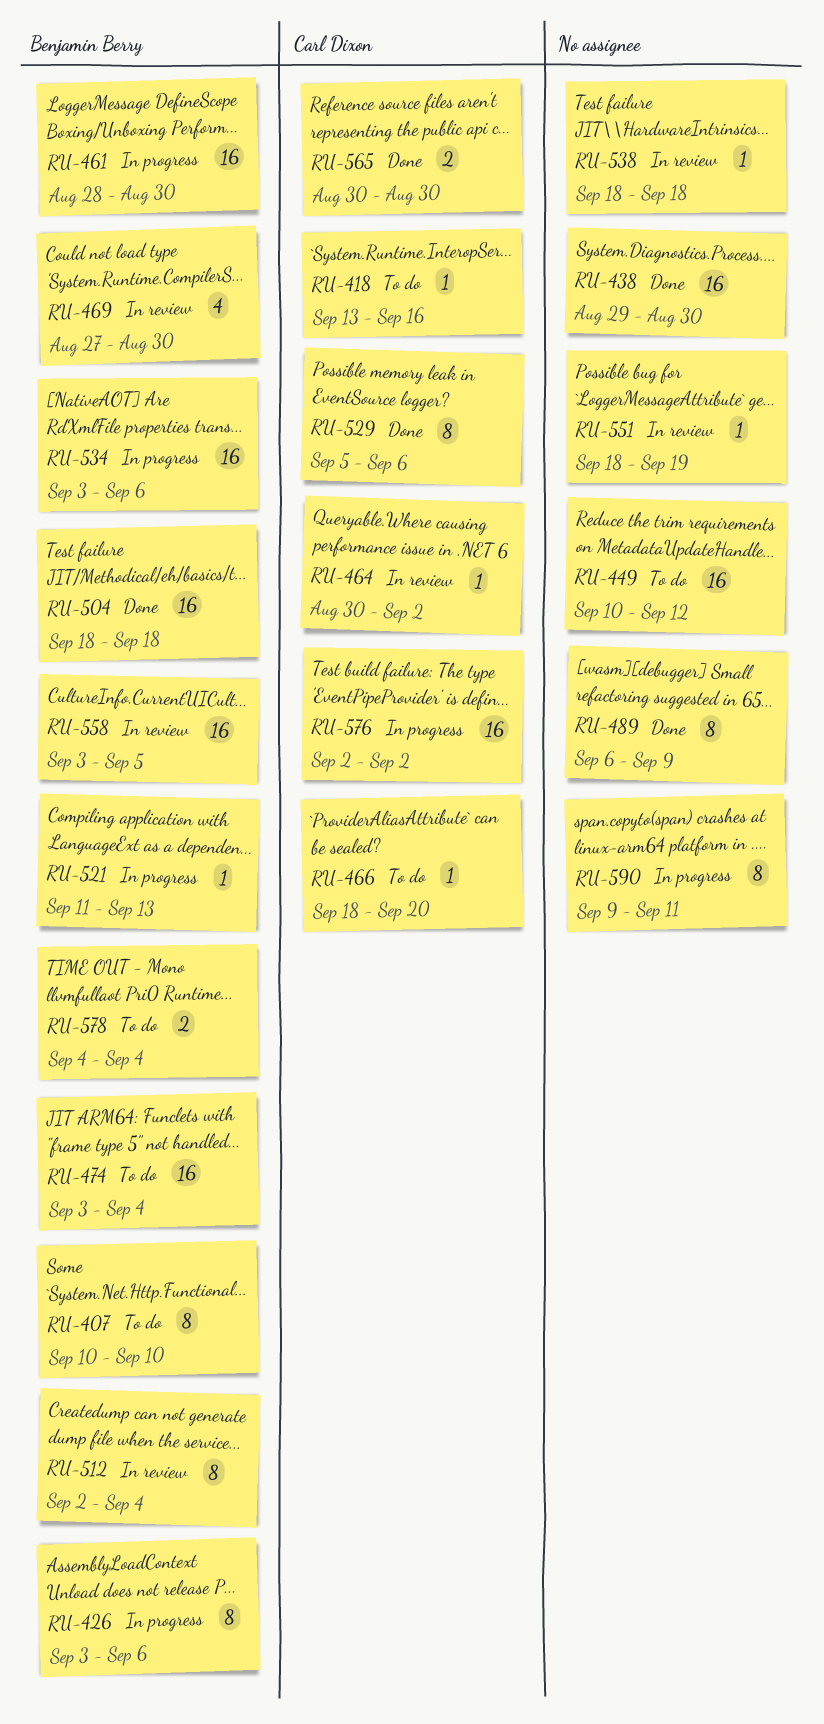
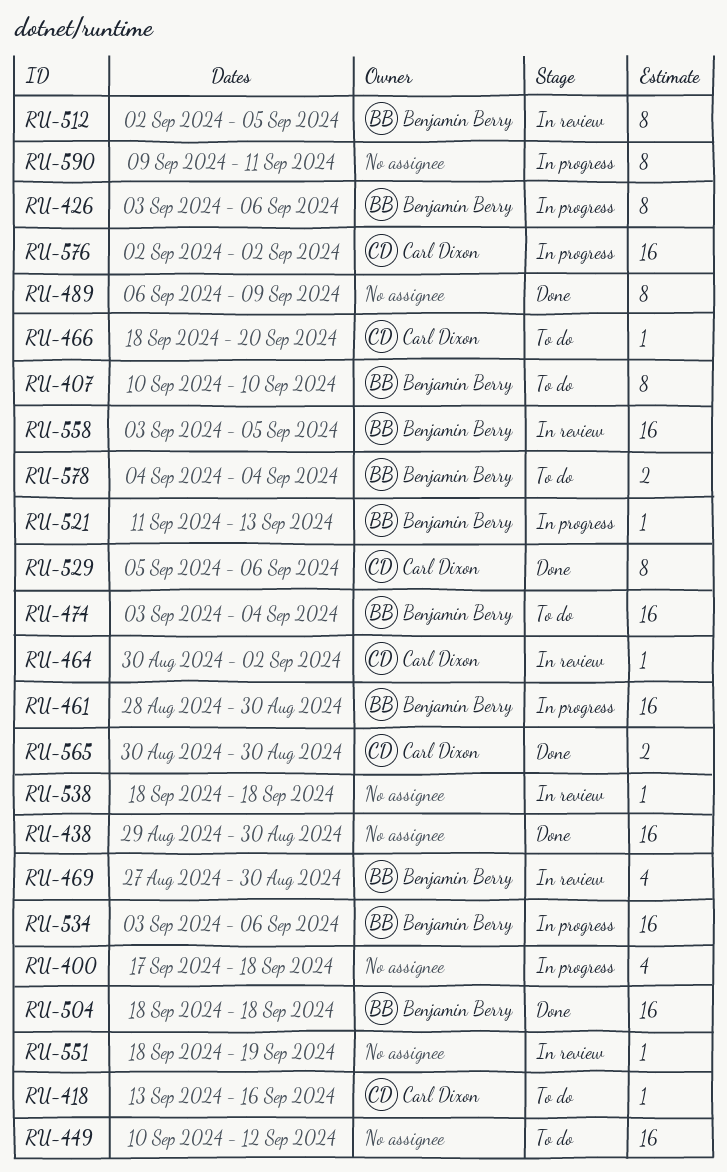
RU-400: none -> present
RU-512, due: Sep 4 -> Sep 5

